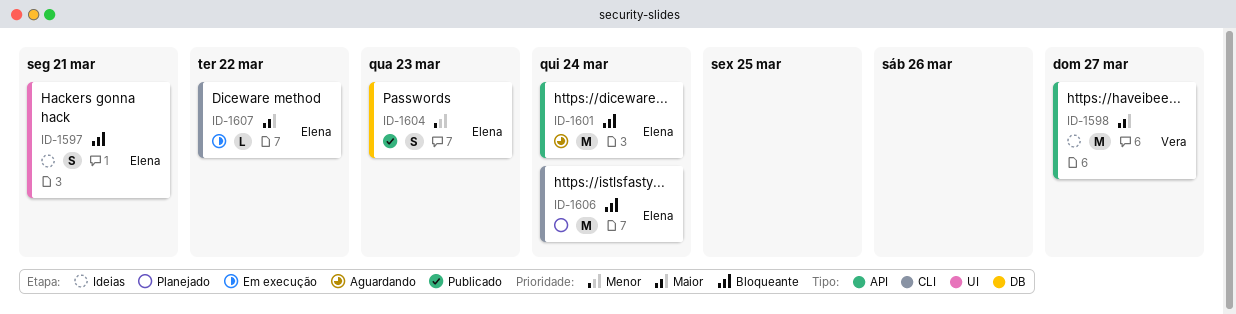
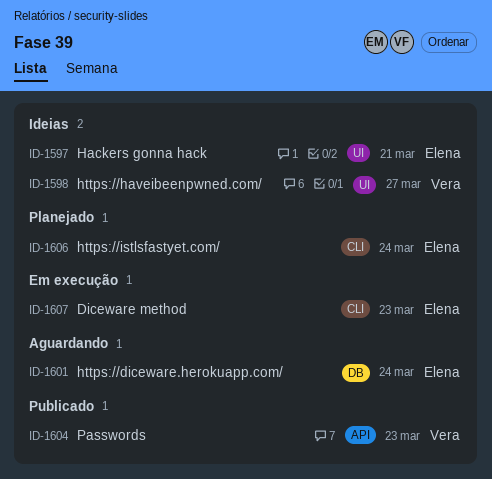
ID-1598, label: API -> UI
ID-1601, label: API -> DB
ID-1604, owner: Elena -> Vera
ID-1604, label: DB -> API
ID-1607, due: Mar 22 -> Mar 23

